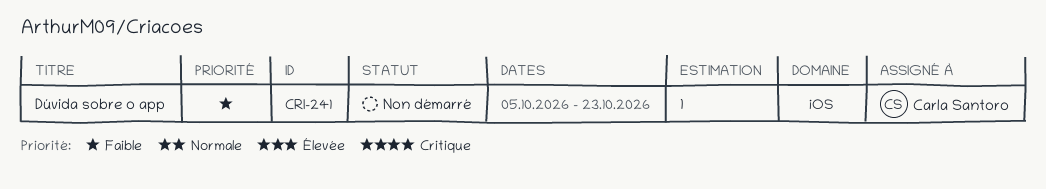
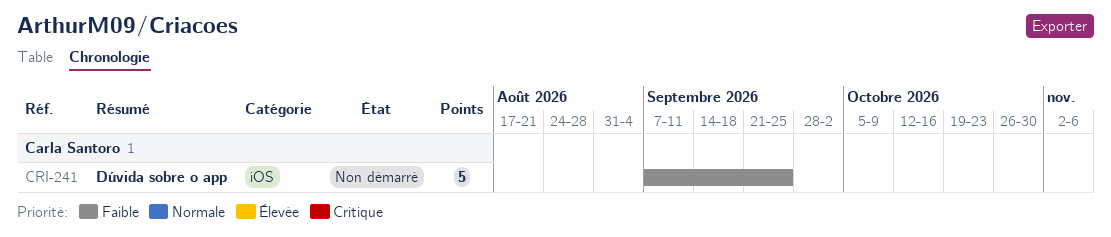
CRI-241, estimate: 1 -> 5
CRI-241, start: Oct 5 -> Sep 7
CRI-241, due: Oct 23 -> Sep 25

